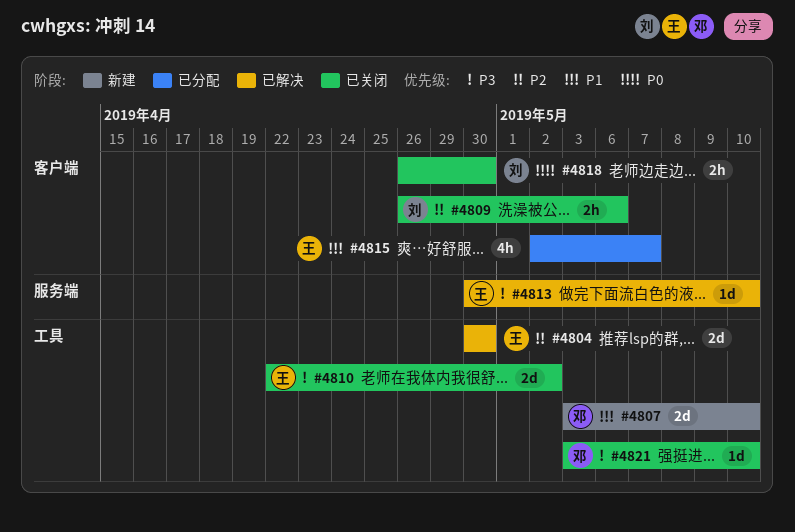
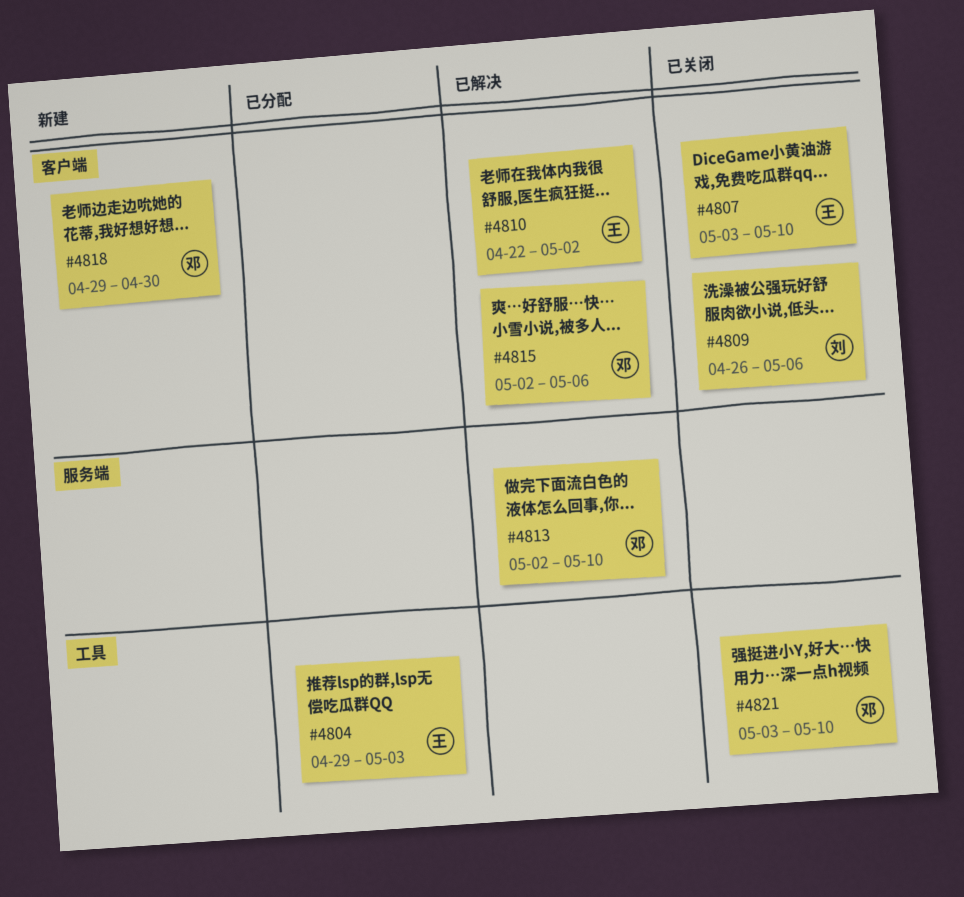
#4804, status: 已解决 -> 已分配
#4804, start: Apr 30 -> Apr 29
#4804, due: Apr 30 -> May 3
#4807, status: 新建 -> 已关闭
#4807, owner: 邓 -> 王
#4807, label: 工具 -> 客户端
#4810, status: 已关闭 -> 已解决
#4810, label: 工具 -> 客户端
#4813, owner: 王 -> 邓
#4813, start: Apr 30 -> May 2
#4815, status: 已分配 -> 已解决
#4815, owner: 王 -> 邓
#4815, due: May 7 -> May 6
#4818, status: 已关闭 -> 新建
#4818, owner: 刘 -> 邓
#4818, start: Apr 26 -> Apr 29

